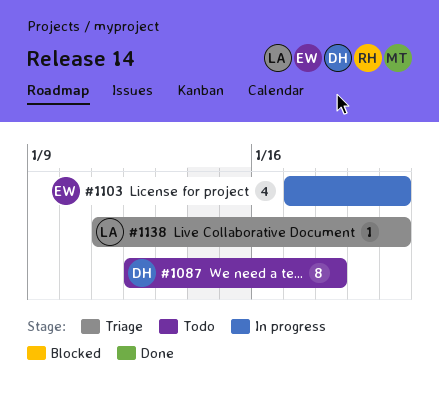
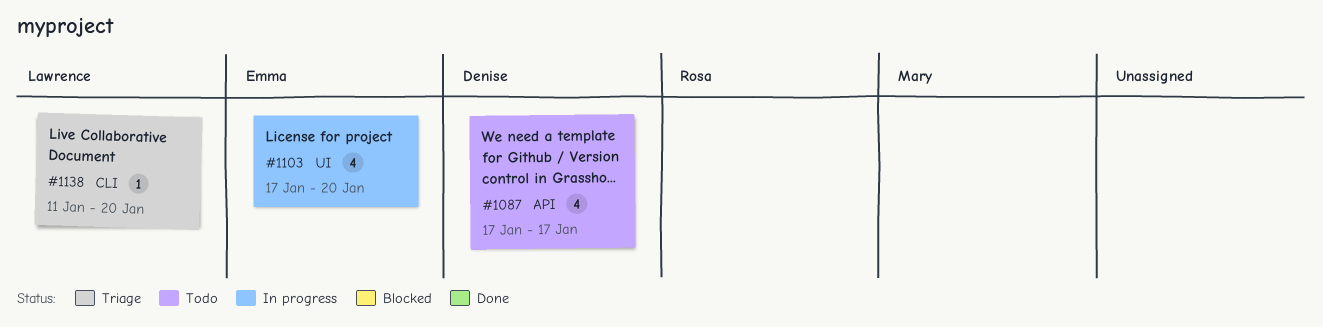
#1087, estimate: 8 -> 4
#1087, start: Jan 12 -> Jan 17
#1087, due: Jan 18 -> Jan 17

